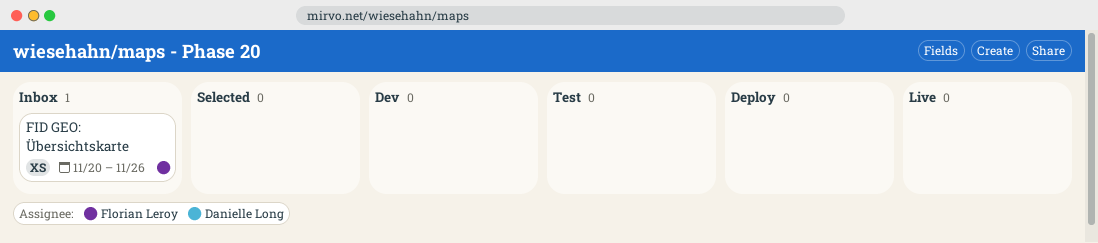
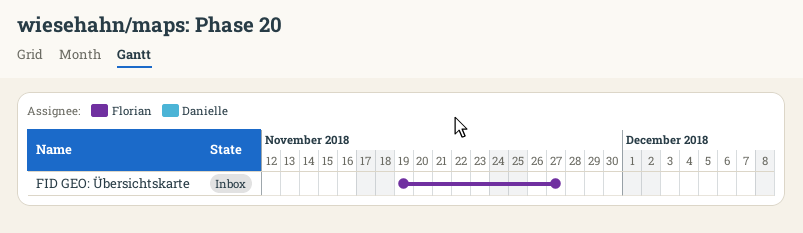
FID GEO: Übersichtskarte, start: Nov 20 -> Nov 19
FID GEO: Übersichtskarte, due: Nov 26 -> Nov 27

